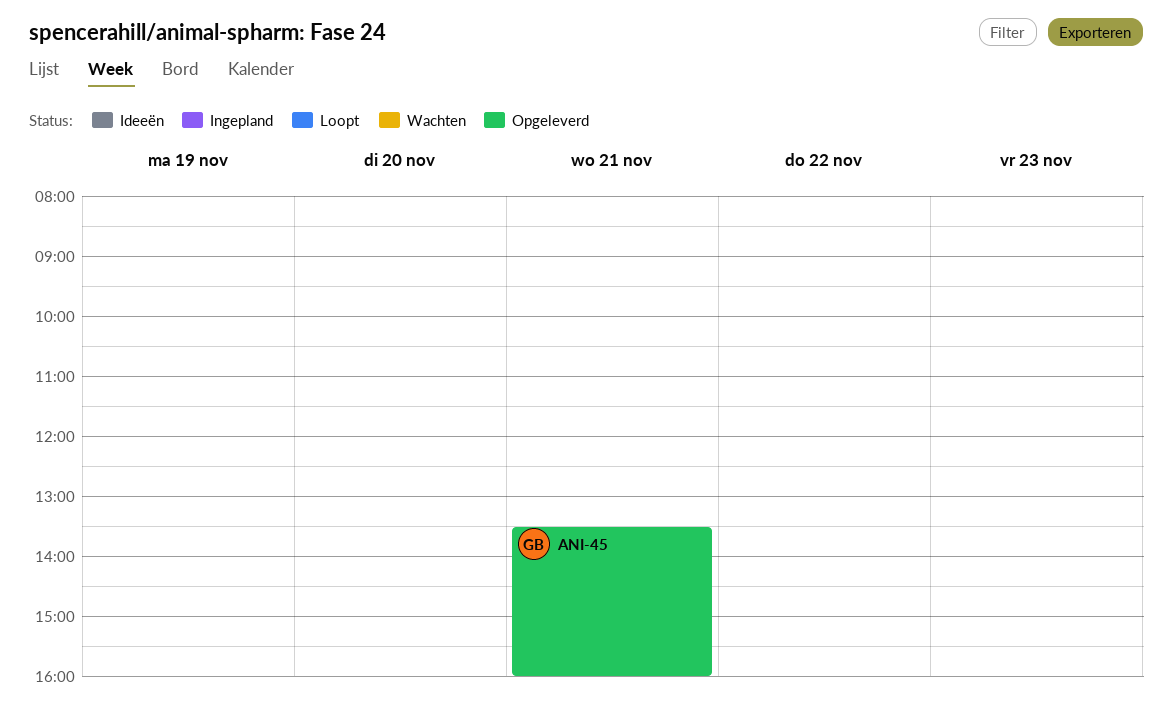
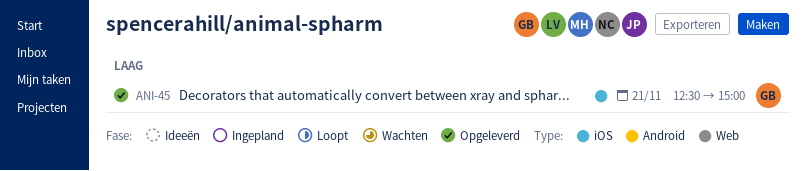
ANI-45, begins: 13:30 -> 12:30
ANI-45, ends: 16:00 -> 15:00

